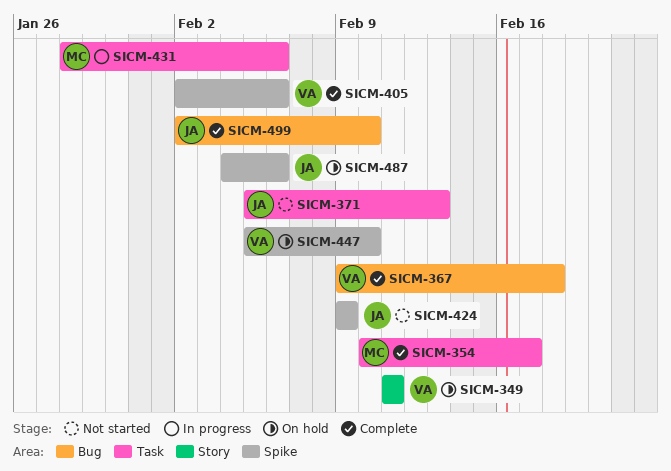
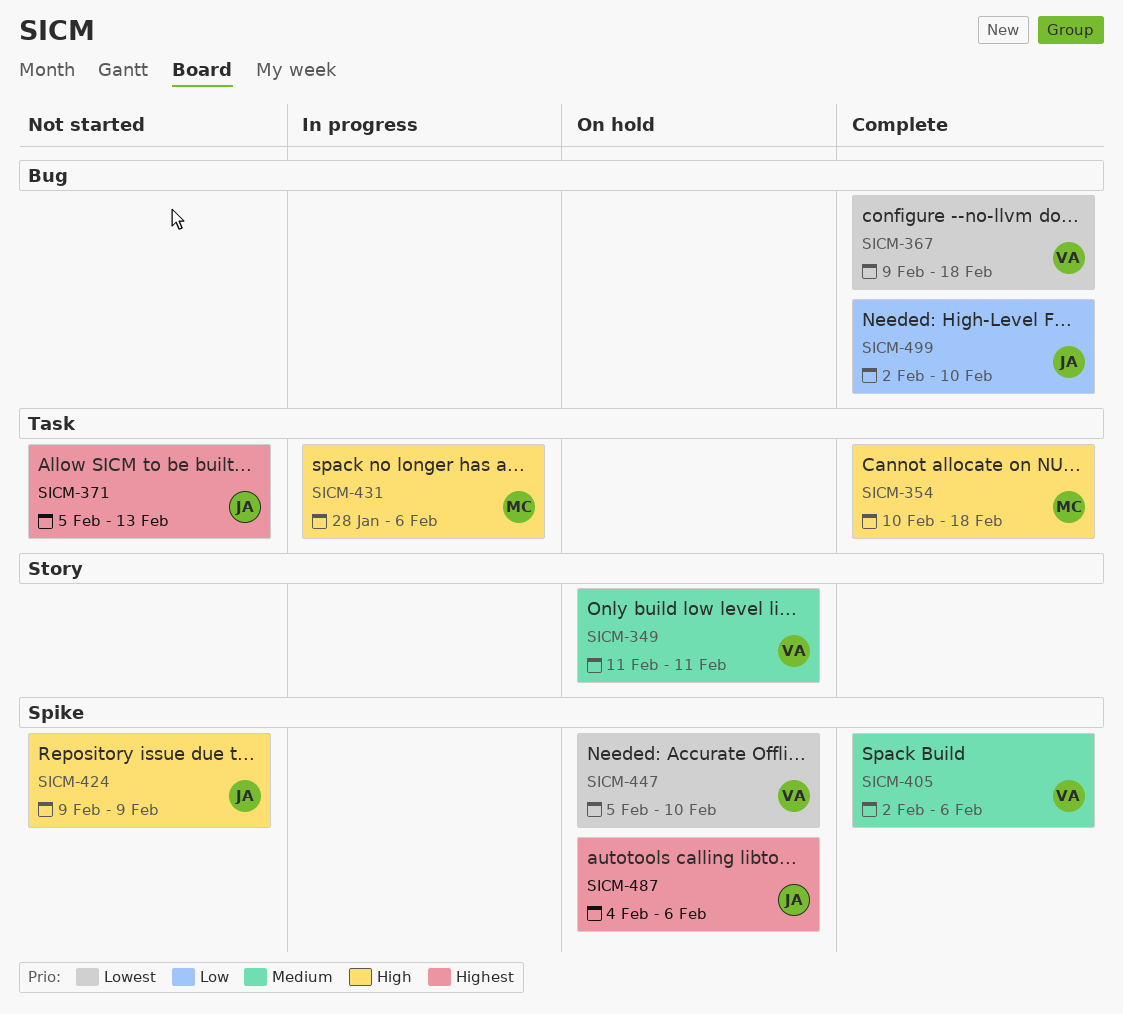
SICM-354, due: Feb 17 -> Feb 18

